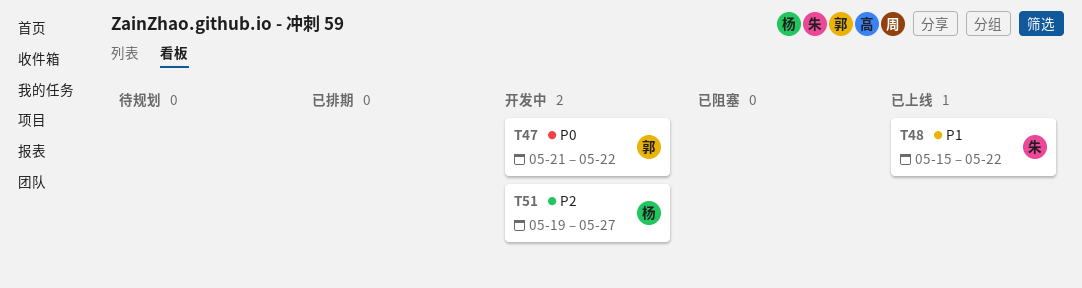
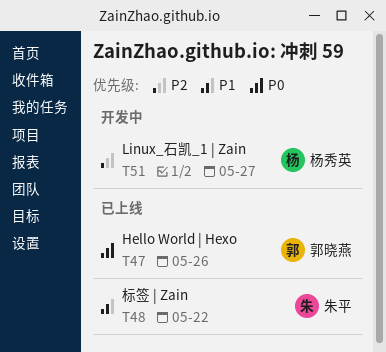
T47, status: 开发中 -> 已上线
T47, due: May 22 -> May 26

